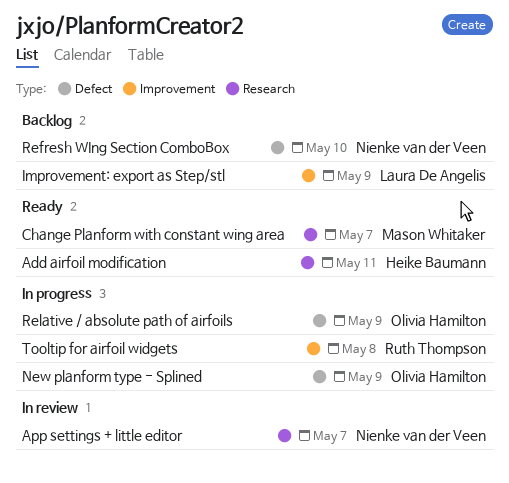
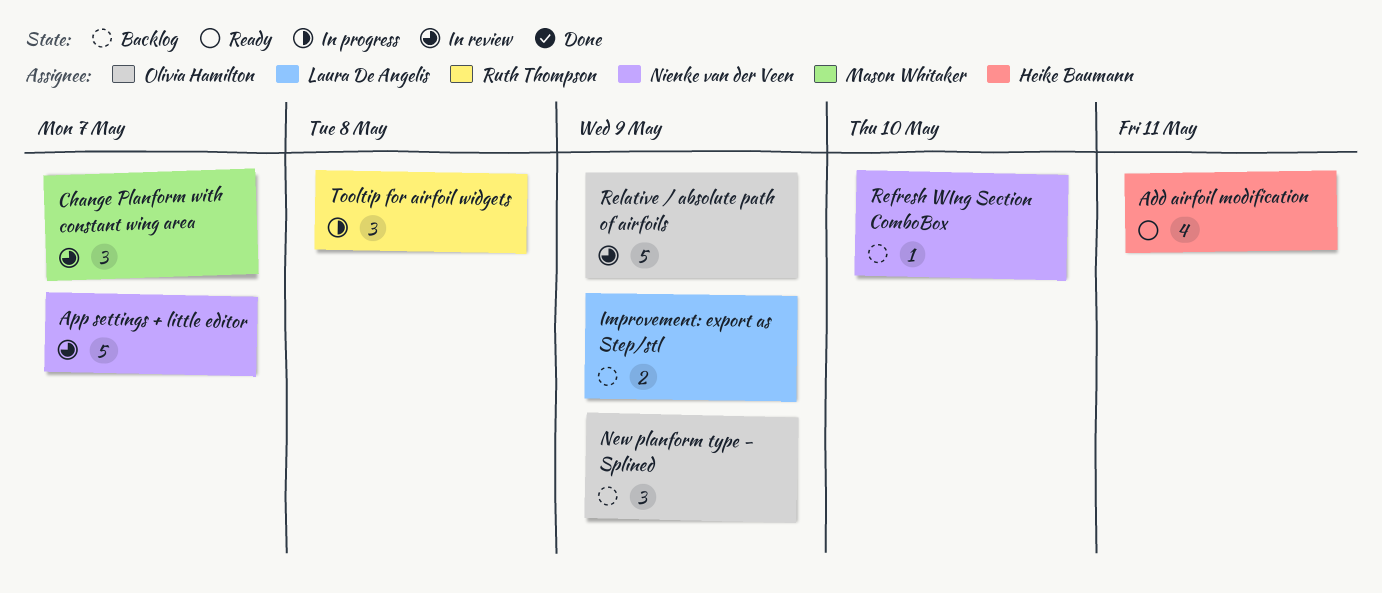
Change Planform with constant wing area, status: Ready -> In review
New planform type - Splined, status: In progress -> Backlog
Relative / absolute path of airfoils, status: In progress -> In review

